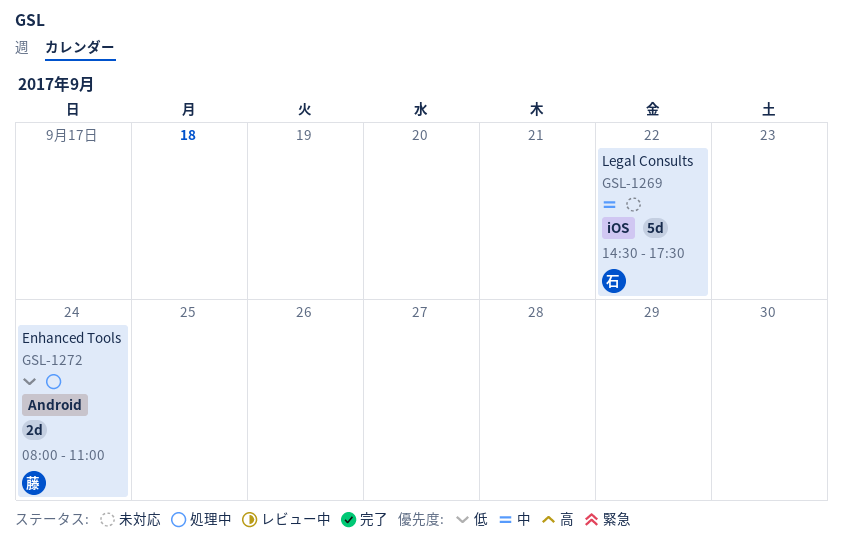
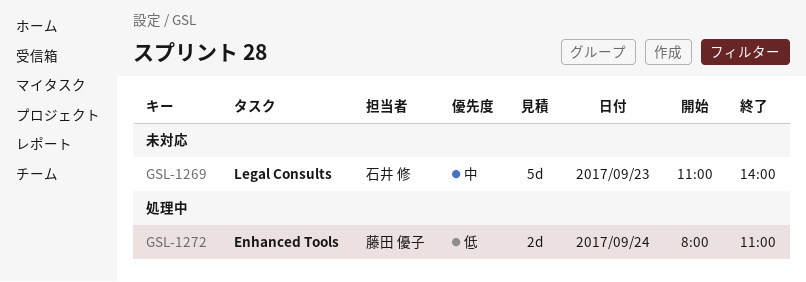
GSL-1269, day: Sep 22 -> Sep 23
GSL-1269, begins: 14:30 -> 11:00
GSL-1269, ends: 17:30 -> 14:00

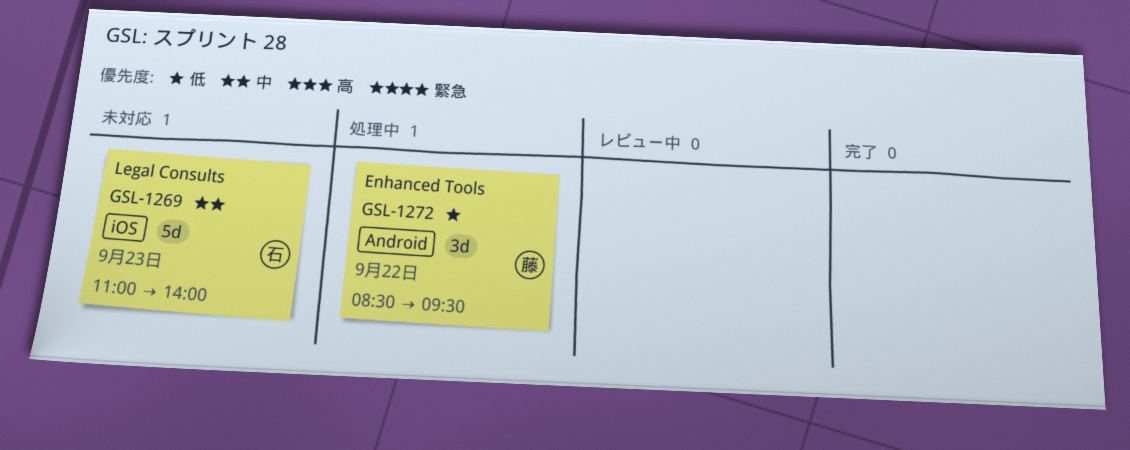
GSL-1272, estimate: 2d -> 3d
GSL-1272, day: Sep 24 -> Sep 22
GSL-1272, begins: 08:00 -> 08:30
GSL-1272, ends: 11:00 -> 09:30

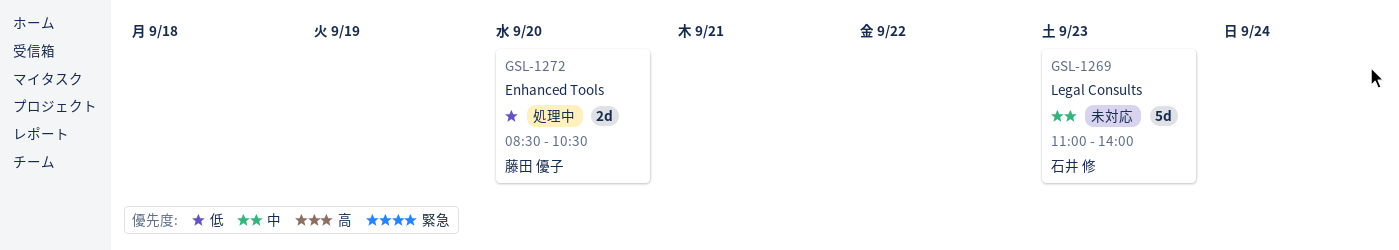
GSL-1272, estimate: 3d -> 2d
GSL-1272, day: Sep 22 -> Sep 20
GSL-1272, ends: 09:30 -> 10:30

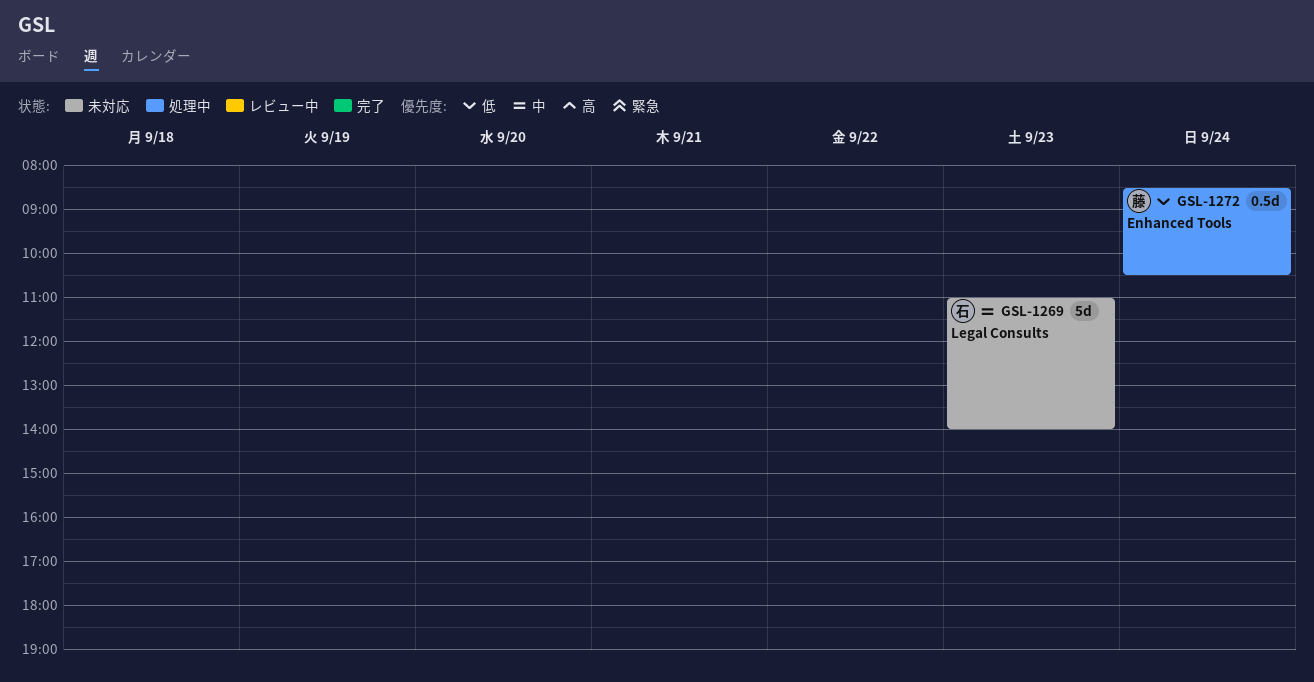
GSL-1272, estimate: 2d -> 0.5d
GSL-1272, day: Sep 20 -> Sep 24

